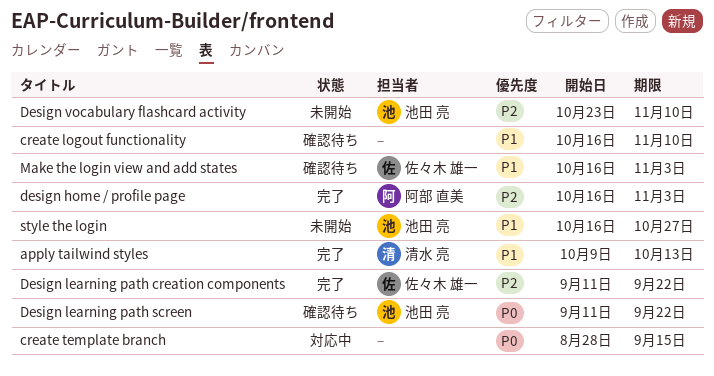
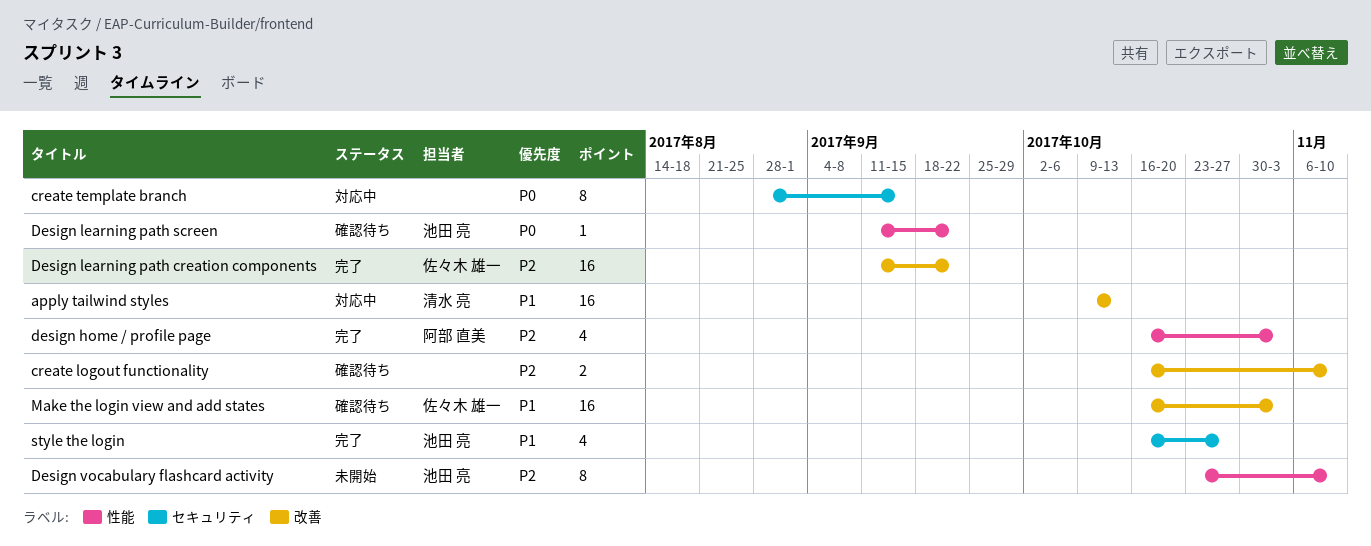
apply tailwind styles, status: 完了 -> 対応中
create logout functionality, priority: P1 -> P2
style the login, status: 未開始 -> 完了

